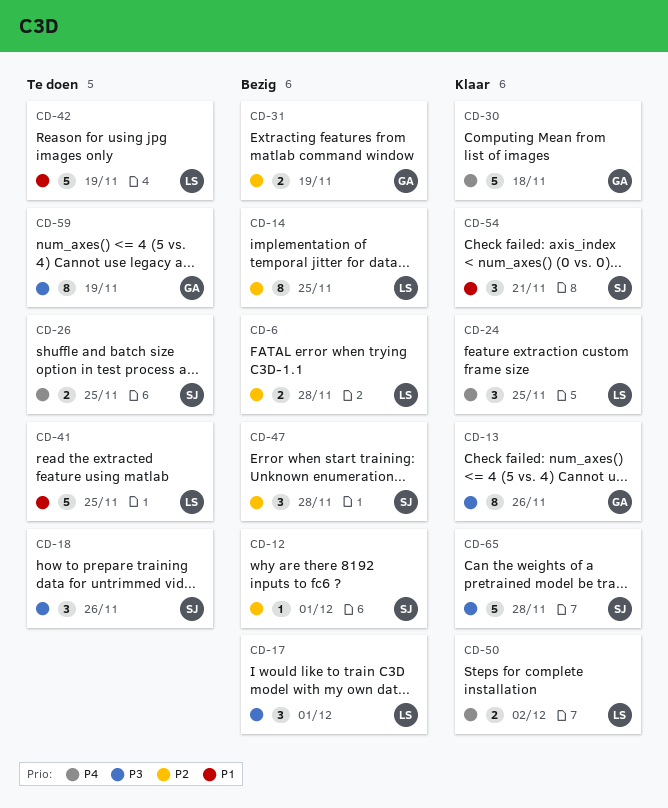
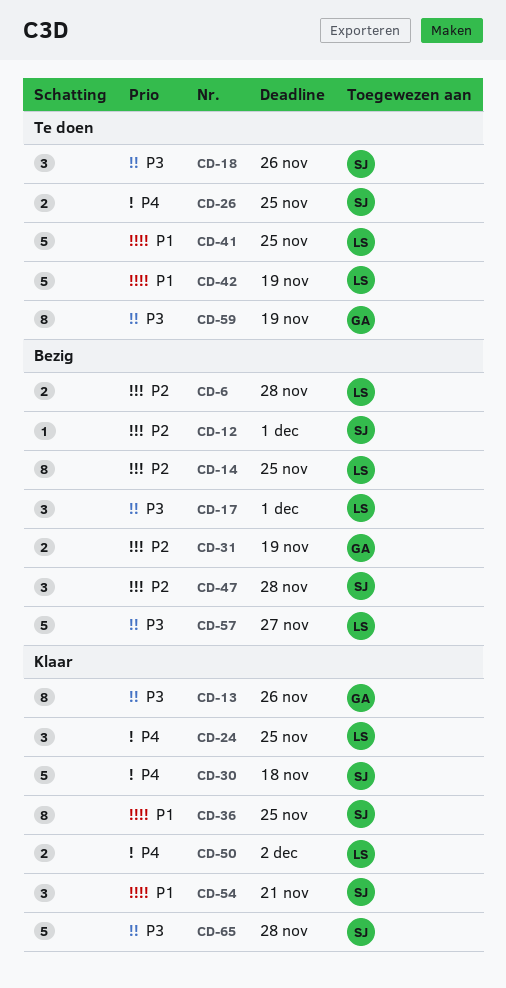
CD-30, owner: GA -> SJ
CD-36: none -> present
CD-57: none -> present

